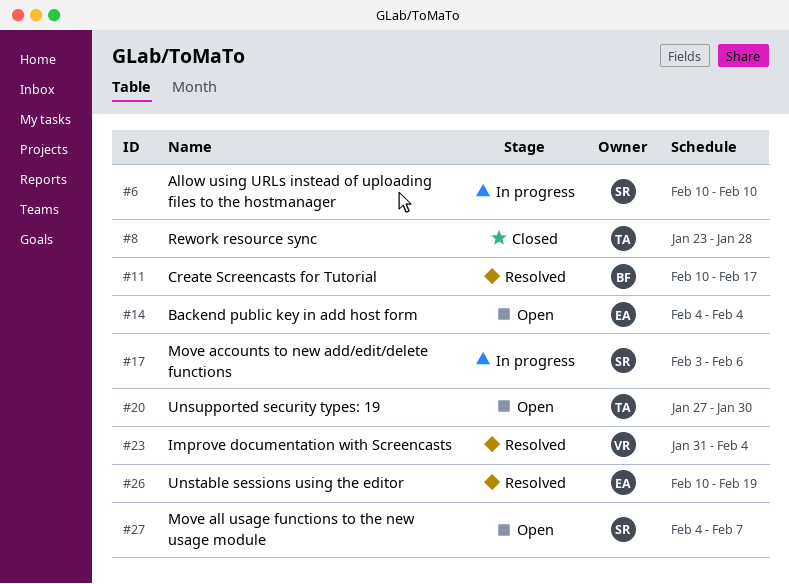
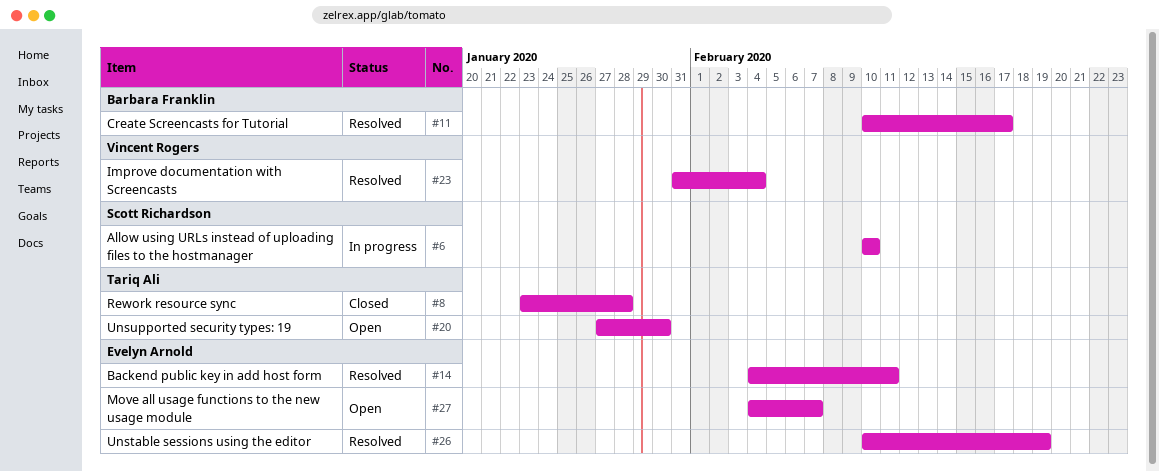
#14, status: Open -> Resolved
#14, due: Feb 4 -> Feb 11
#17: present -> none
#27, owner: Scott Richardson -> Evelyn Arnold

